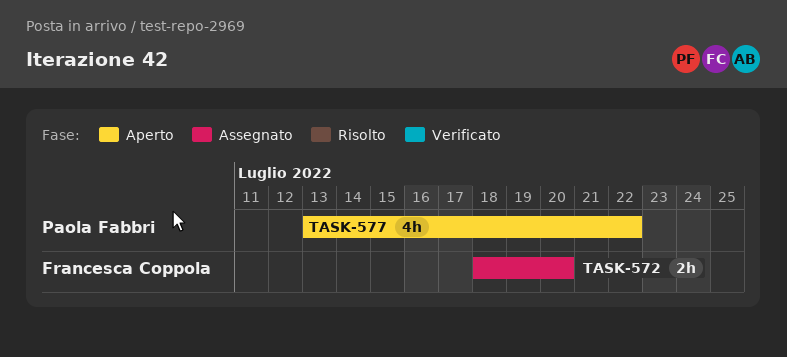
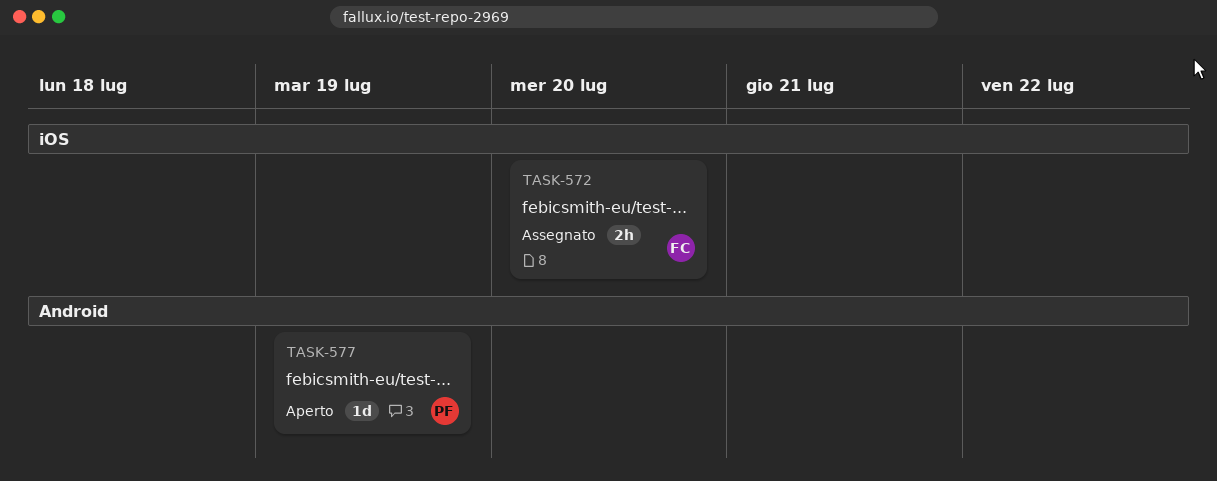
TASK-577, estimate: 4h -> 1d
TASK-577, due: Jul 22 -> Jul 19

